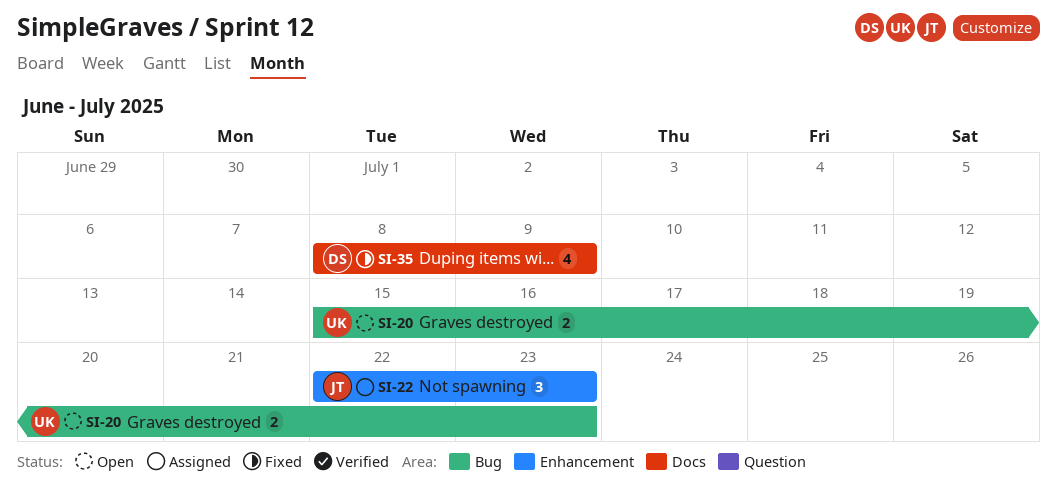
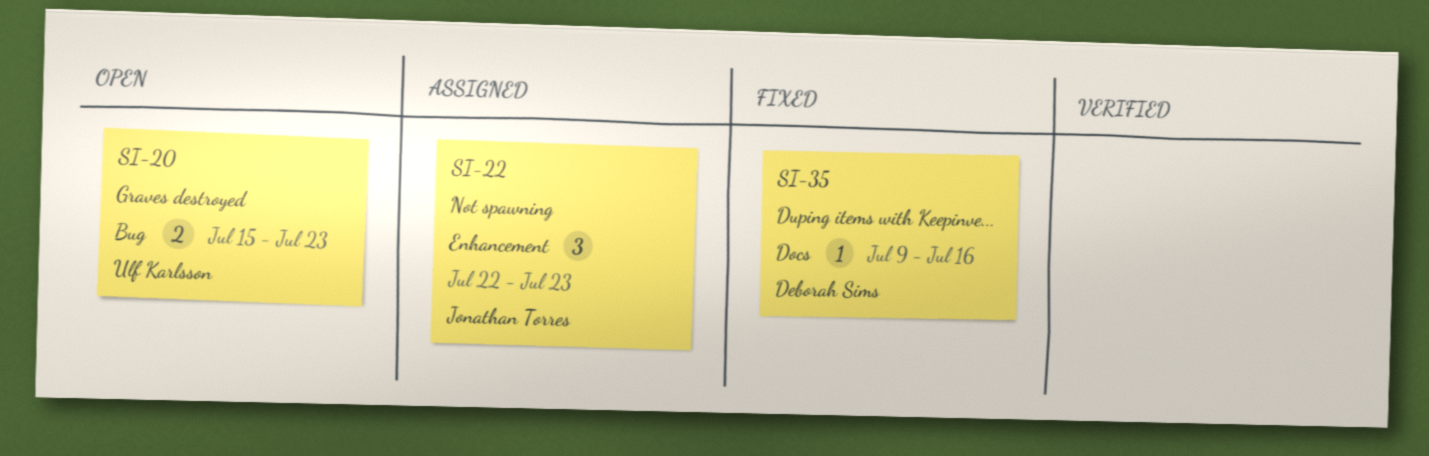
SI-35, estimate: 4 -> 1
SI-35, start: Jul 8 -> Jul 9
SI-35, due: Jul 9 -> Jul 16

